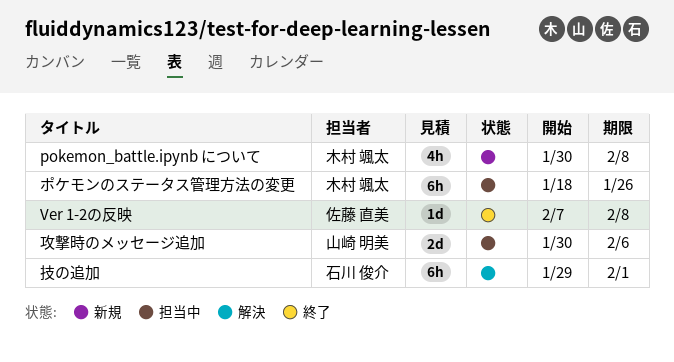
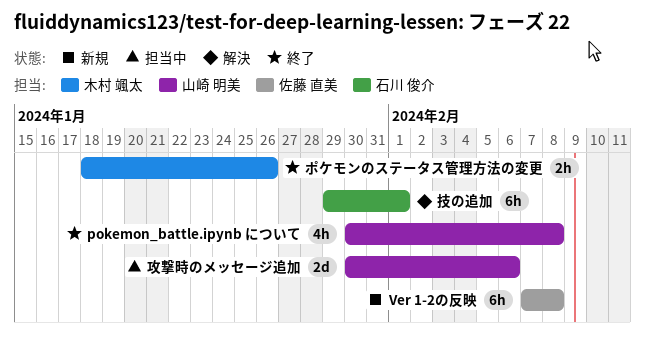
pokemon_battle.ipynb について, status: 新規 -> 終了
pokemon_battle.ipynb について, owner: 木村 颯太 -> 山崎 明美
Ver 1-2の反映, status: 終了 -> 新規
Ver 1-2の反映, estimate: 1d -> 6h
ポケモンのステータス管理方法の変更, status: 担当中 -> 終了
ポケモンのステータス管理方法の変更, estimate: 6h -> 2h

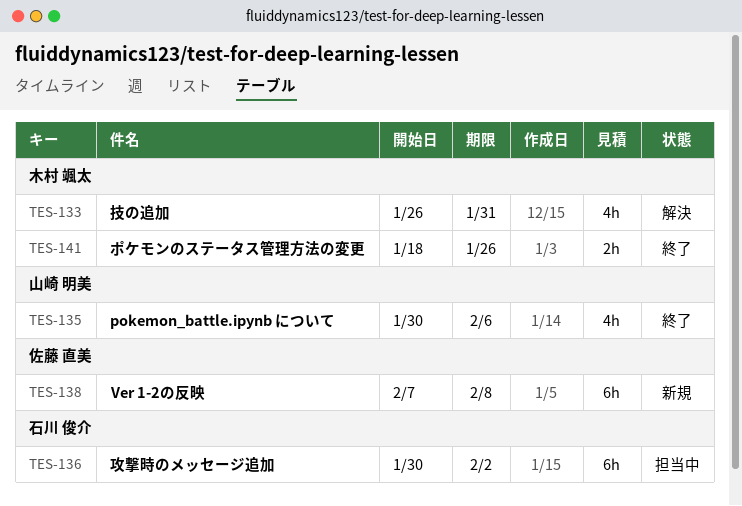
pokemon_battle.ipynb について, due: Feb 8 -> Feb 6
技の追加, owner: 石川 俊介 -> 木村 颯太
技の追加, estimate: 6h -> 4h
技の追加, start: Jan 29 -> Jan 26
技の追加, due: Feb 1 -> Jan 31
攻撃時のメッセージ追加, owner: 山崎 明美 -> 石川 俊介
攻撃時のメッセージ追加, estimate: 2d -> 6h
攻撃時のメッセージ追加, due: Feb 6 -> Feb 2

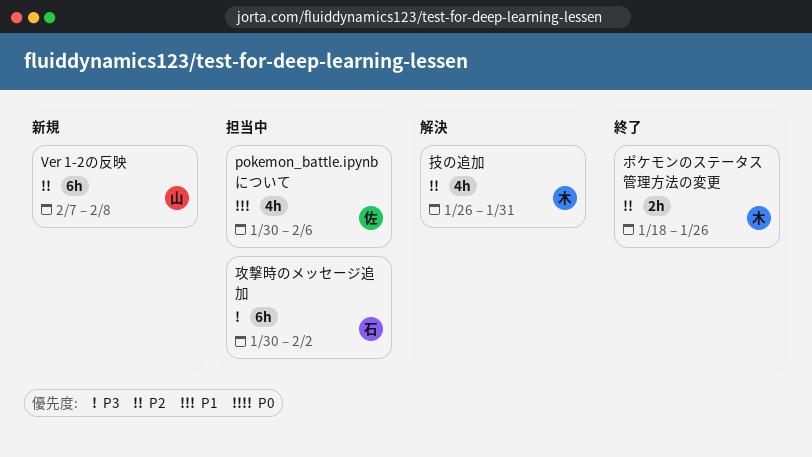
pokemon_battle.ipynb について, status: 終了 -> 担当中
pokemon_battle.ipynb について, owner: 山崎 明美 -> 佐藤 直美
Ver 1-2の反映, owner: 佐藤 直美 -> 山崎 明美

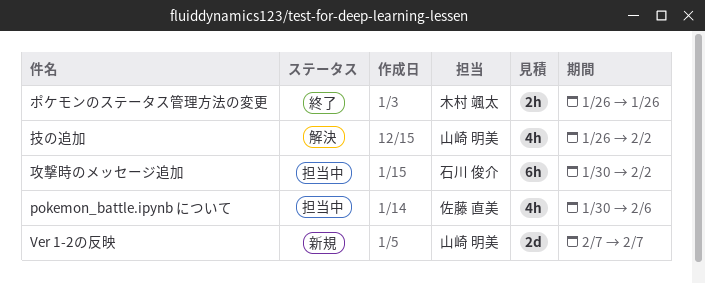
Ver 1-2の反映, estimate: 6h -> 2d
Ver 1-2の反映, due: Feb 8 -> Feb 7
ポケモンのステータス管理方法の変更, start: Jan 18 -> Jan 26
技の追加, owner: 木村 颯太 -> 山崎 明美
技の追加, due: Jan 31 -> Feb 2

